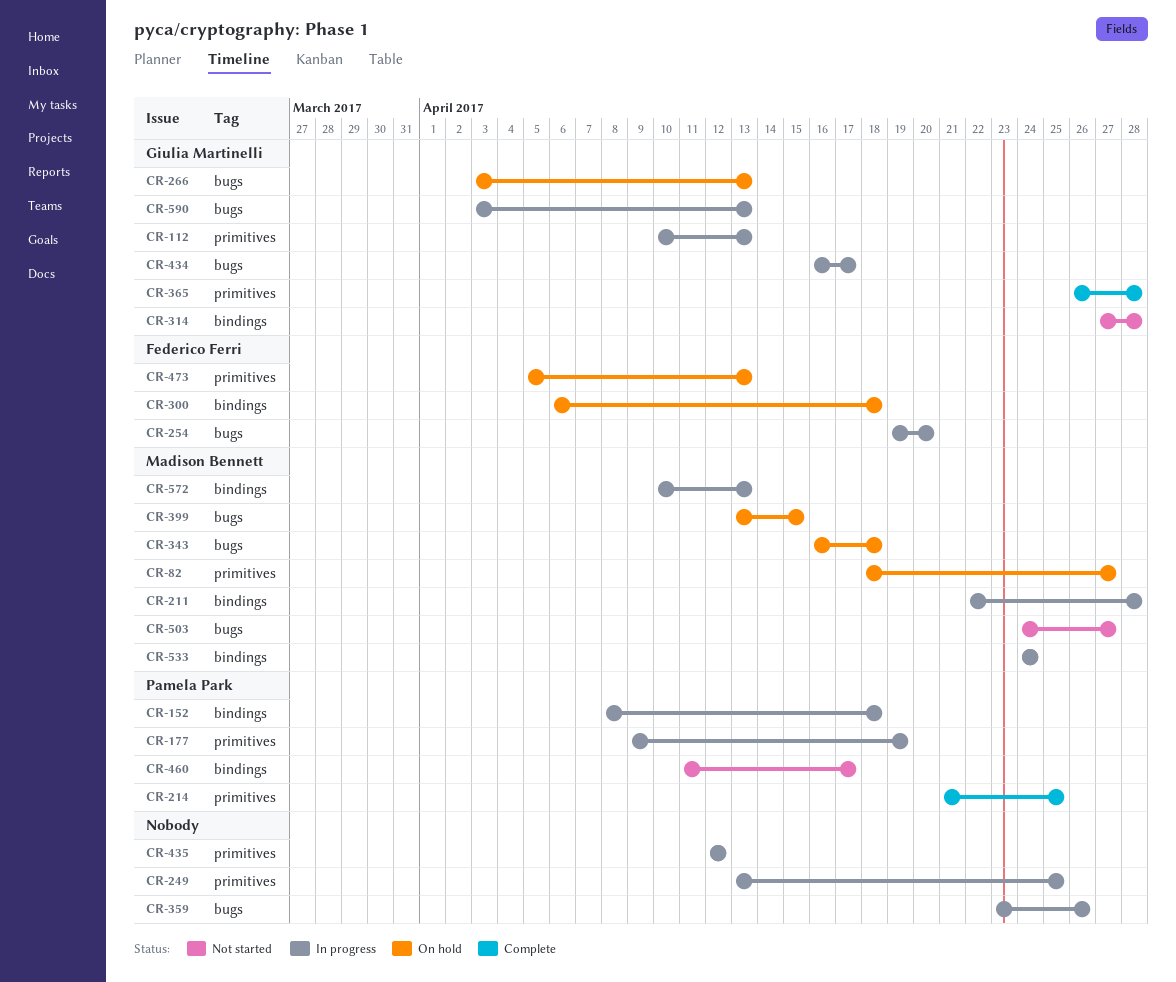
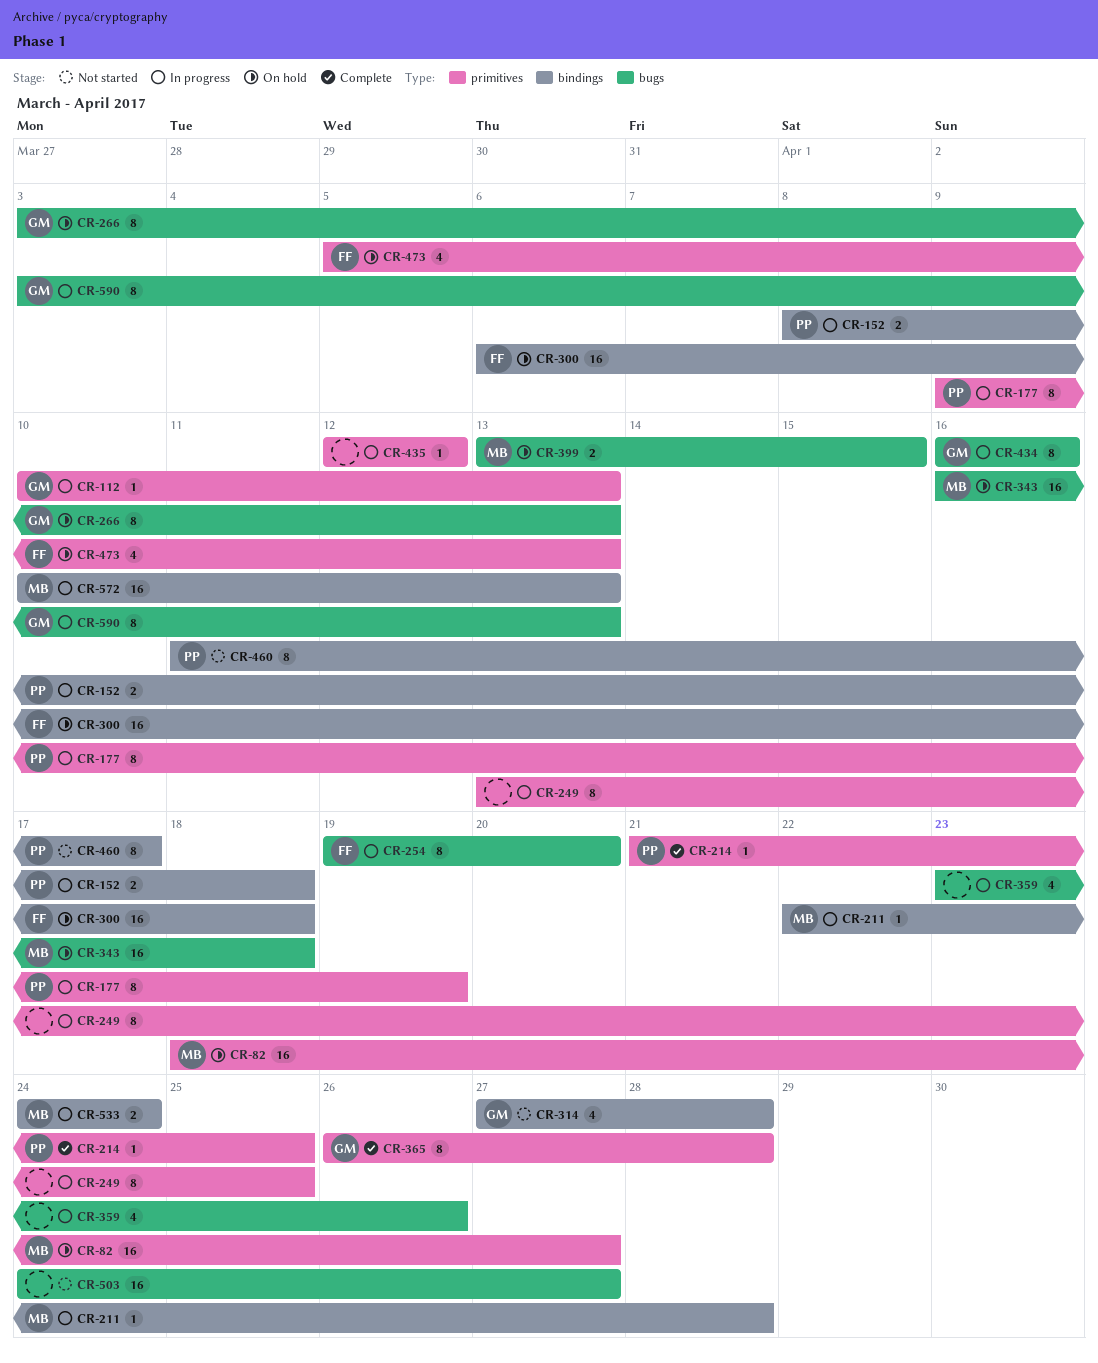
CR-434, due: Apr 17 -> Apr 16
CR-503, owner: Madison Bennett -> none

